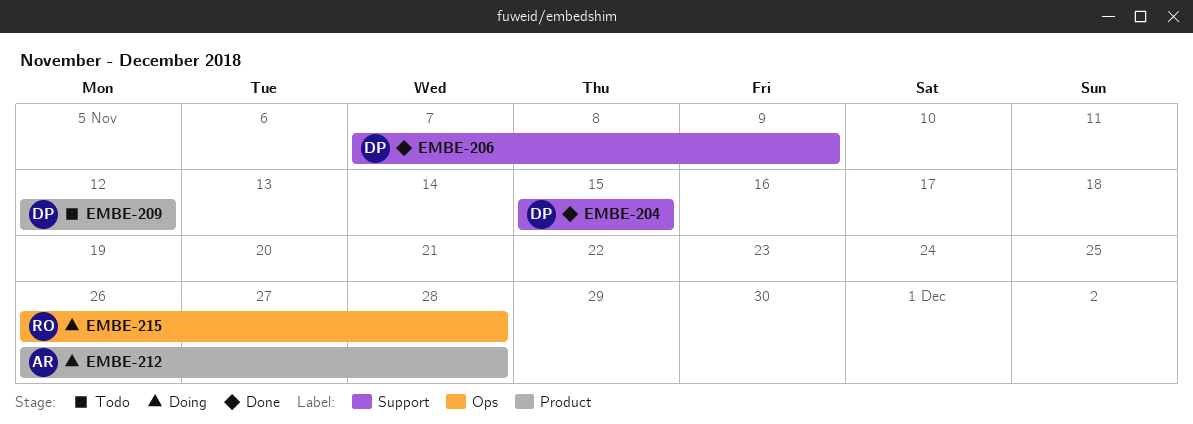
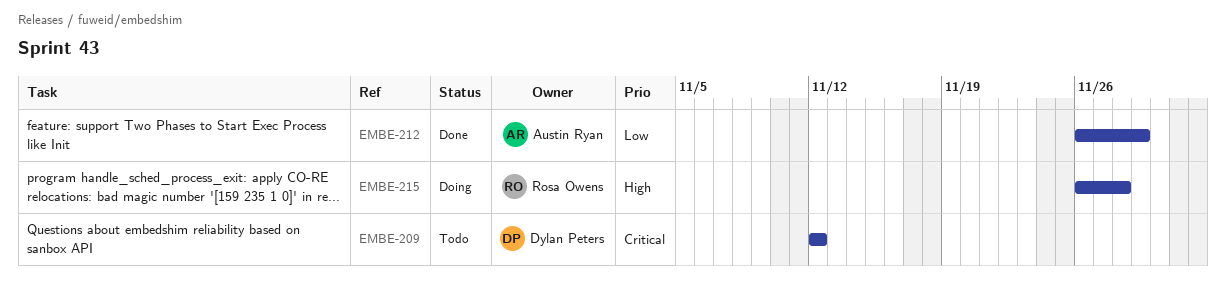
EMBE-204: present -> none
EMBE-206: present -> none
EMBE-212, status: Doing -> Done
EMBE-212, due: Nov 28 -> Nov 29

